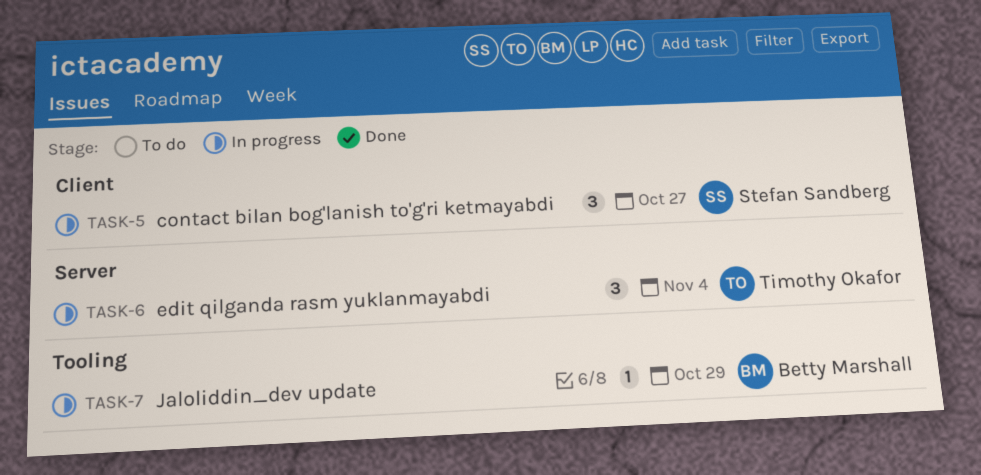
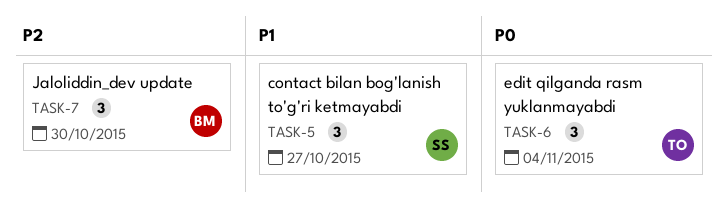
TASK-7, estimate: 1 -> 3
TASK-7, due: Oct 29 -> Oct 30

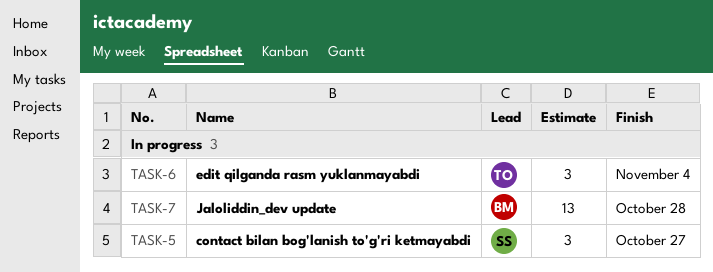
TASK-7, estimate: 3 -> 13
TASK-7, due: Oct 30 -> Oct 28

